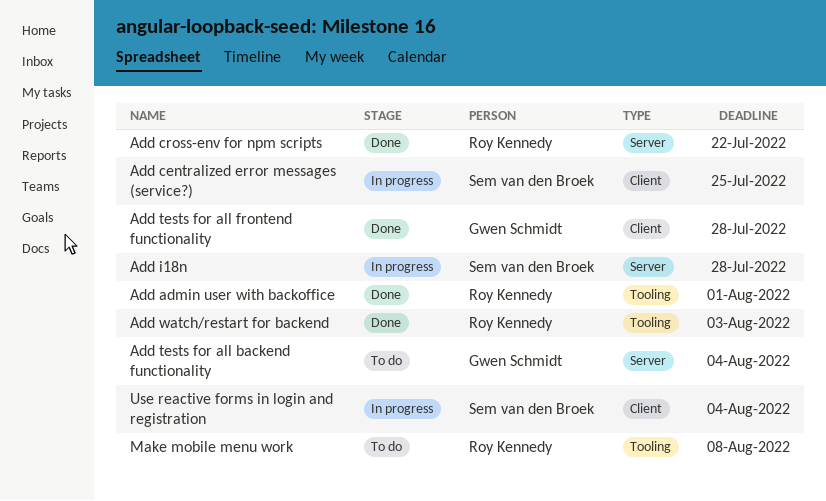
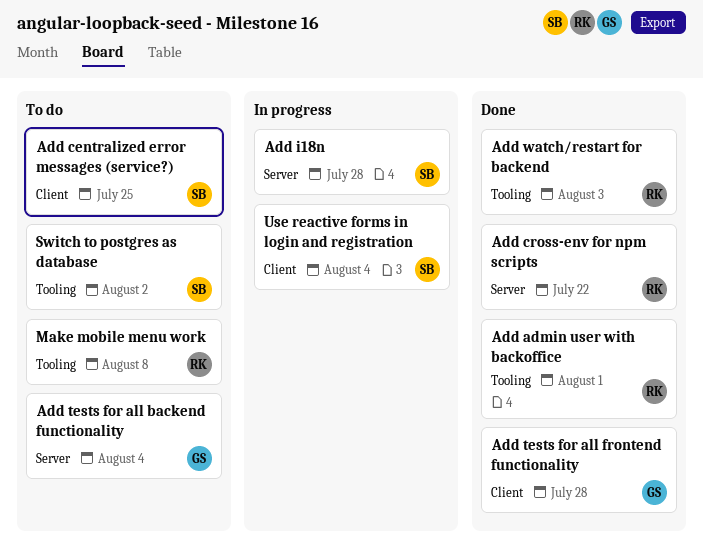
Add centralized error messages (service?), status: In progress -> To do
Switch to postgres as database: none -> present

